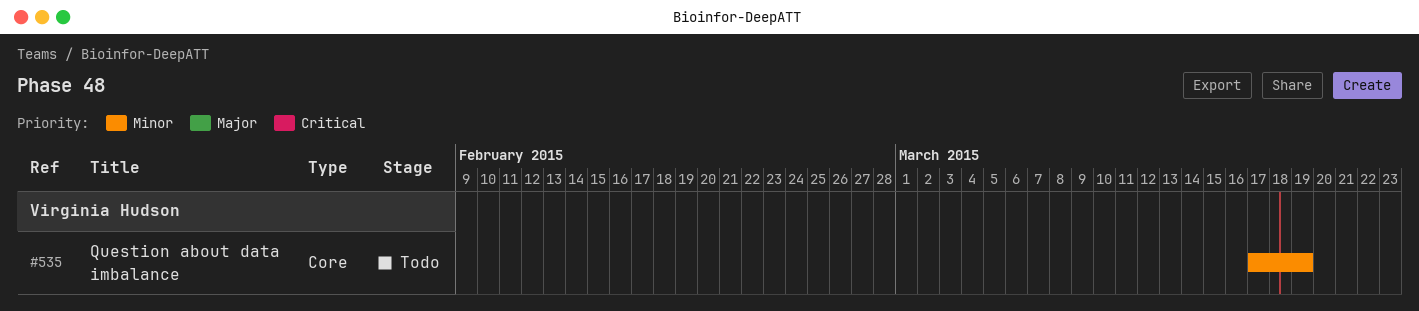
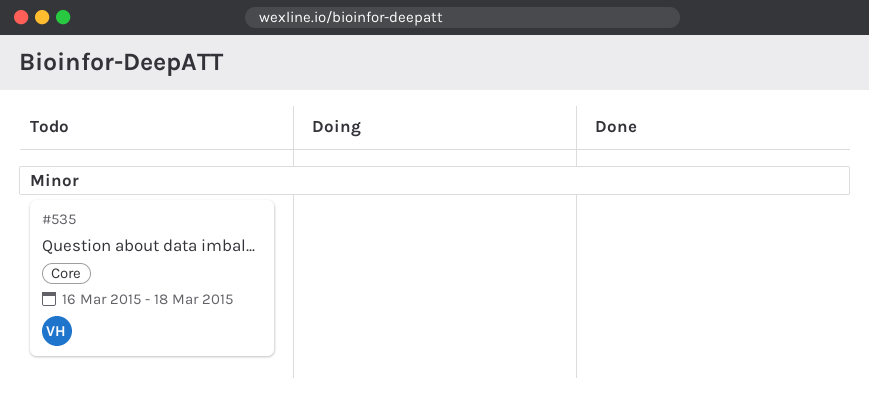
#535, start: Mar 17 -> Mar 16
#535, due: Mar 19 -> Mar 18

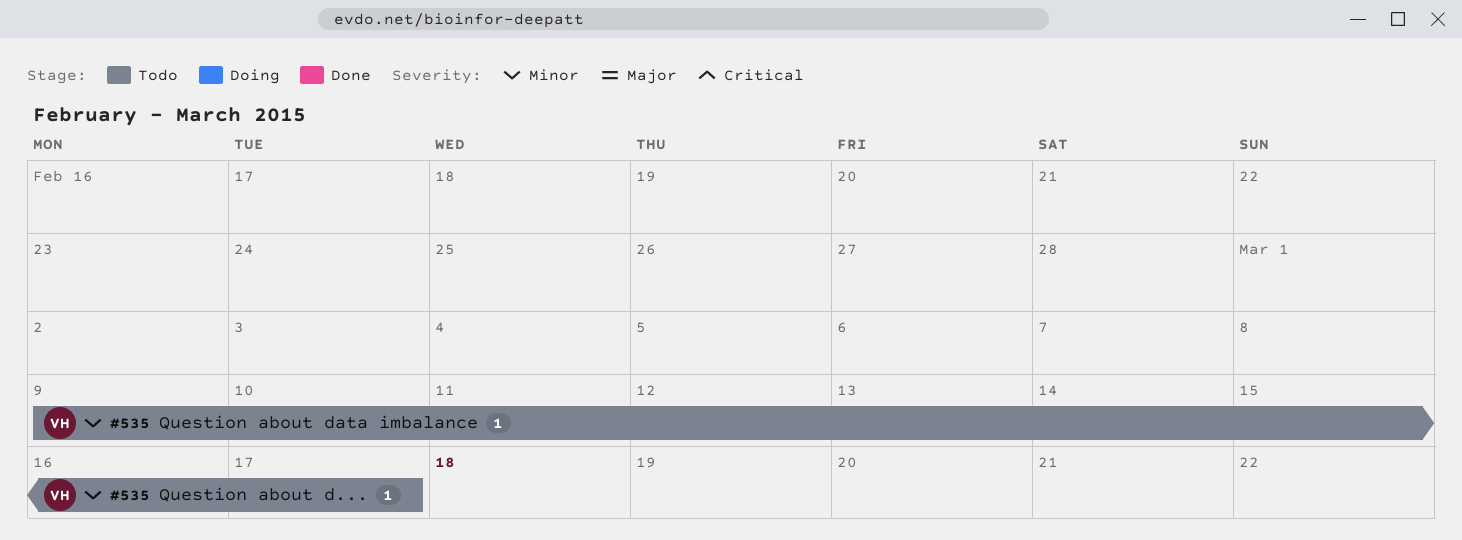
#535, start: Mar 16 -> Mar 9
#535, due: Mar 18 -> Mar 17

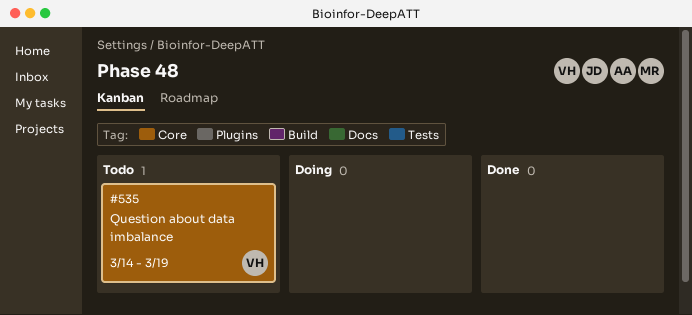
#535, start: Mar 9 -> Mar 14
#535, due: Mar 17 -> Mar 19

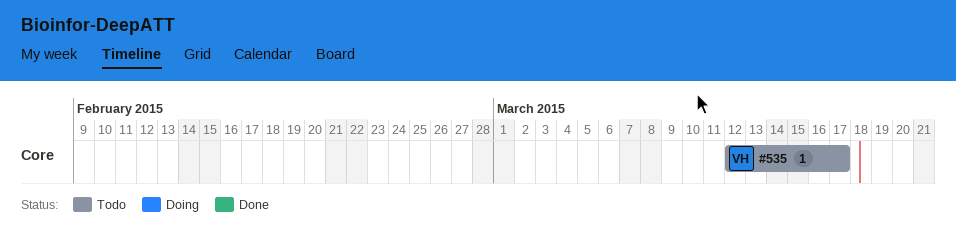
#535, start: Mar 14 -> Mar 12
#535, due: Mar 19 -> Mar 17

